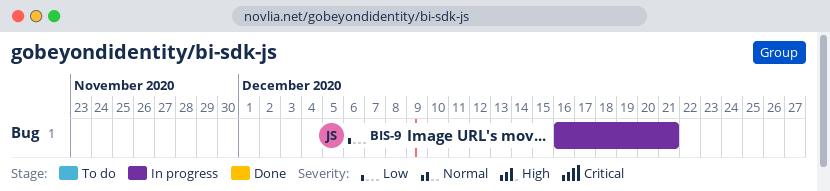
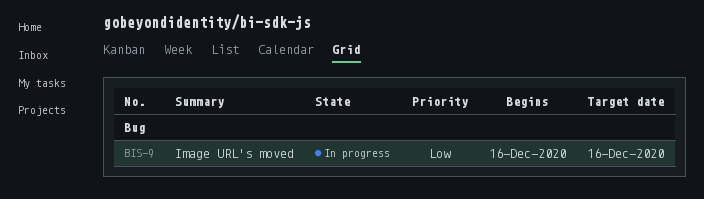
BIS-9, due: Dec 21 -> Dec 16

